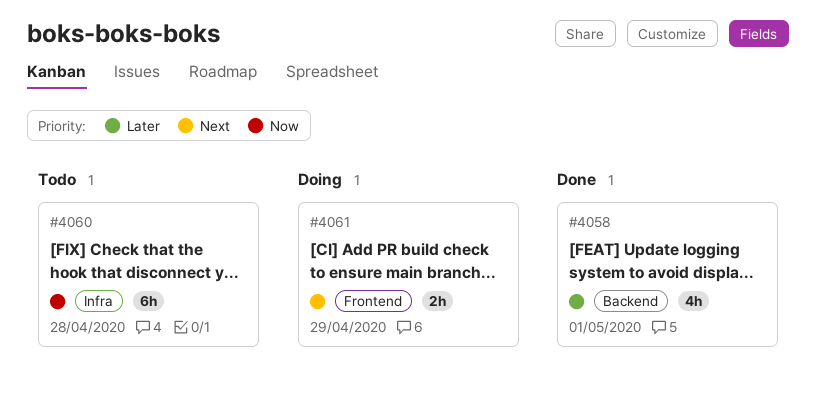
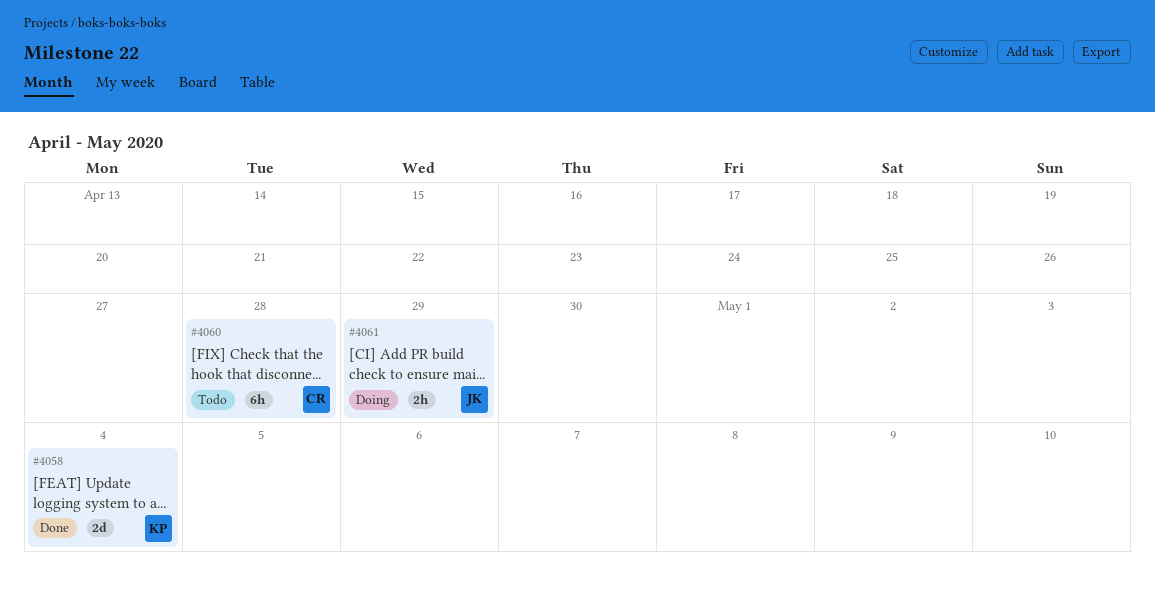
#4058, estimate: 4h -> 2d
#4058, due: May 1 -> May 4

